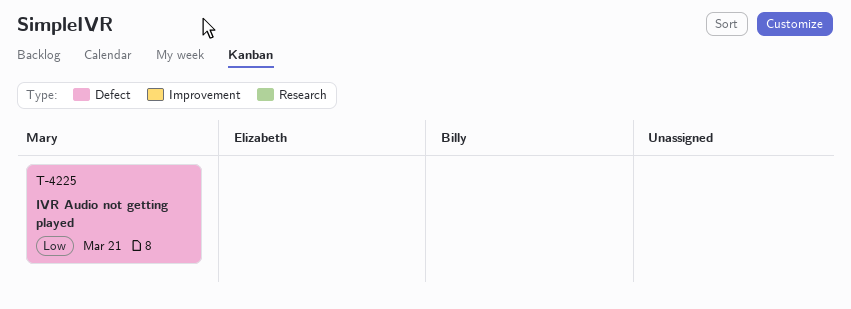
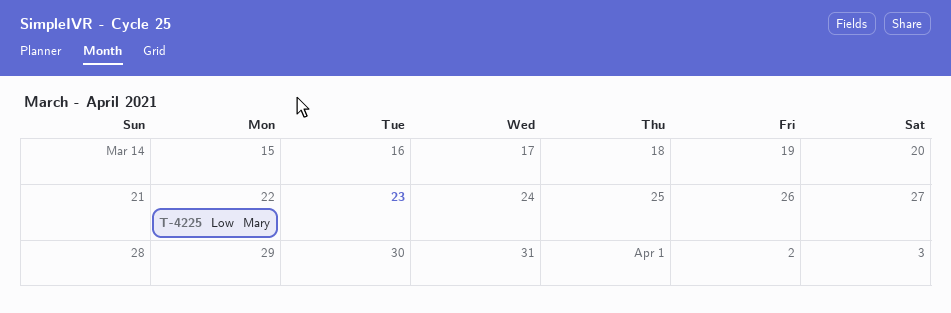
T-4225, due: Mar 21 -> Mar 22

